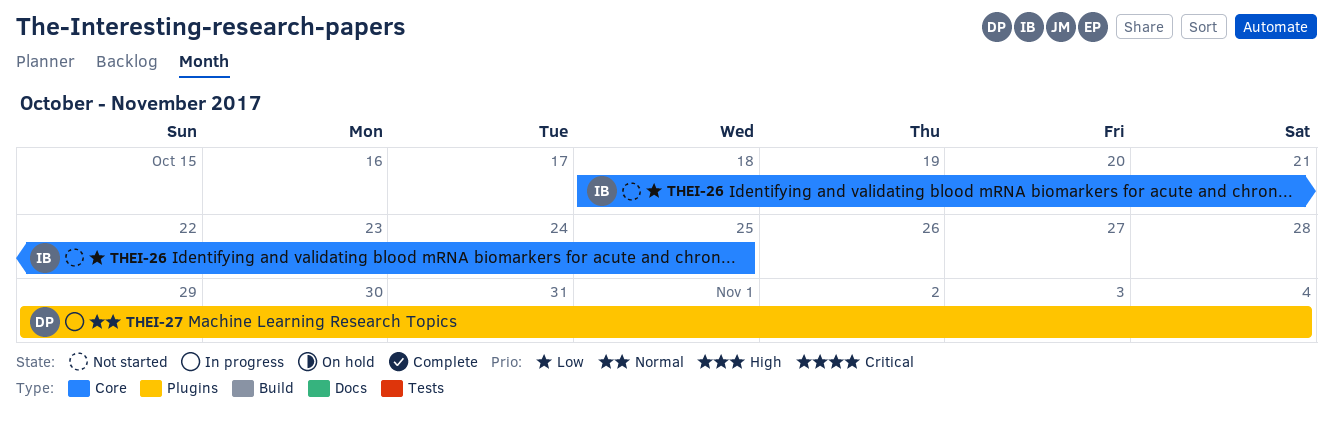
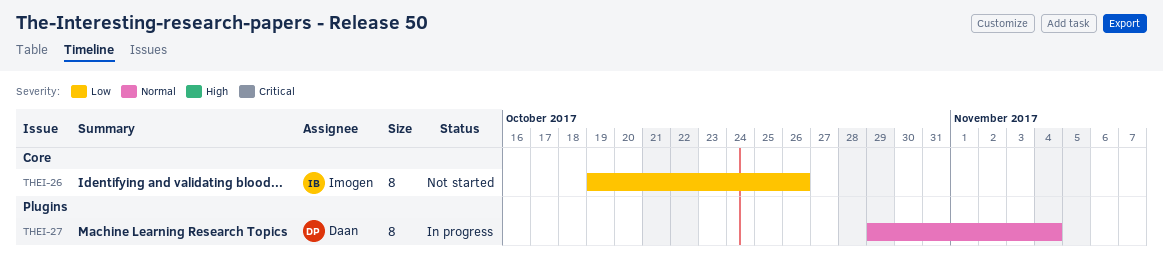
THEI-26, start: Oct 18 -> Oct 19
THEI-26, due: Oct 25 -> Oct 26

